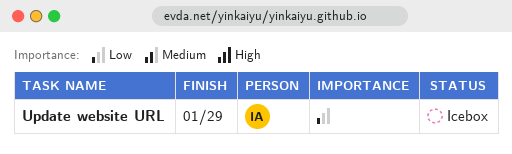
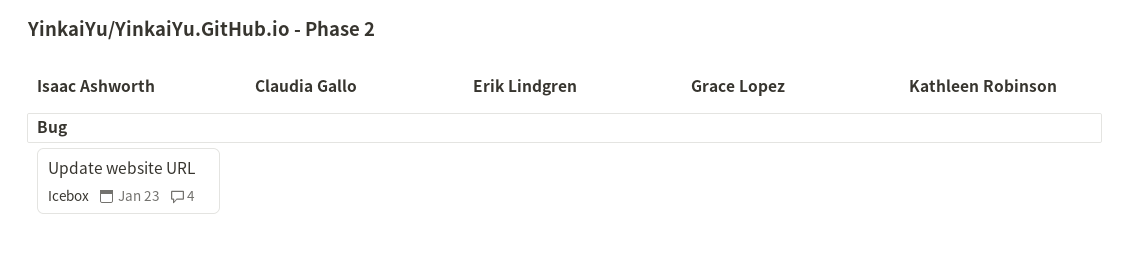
Update website URL, due: Jan 29 -> Jan 23

